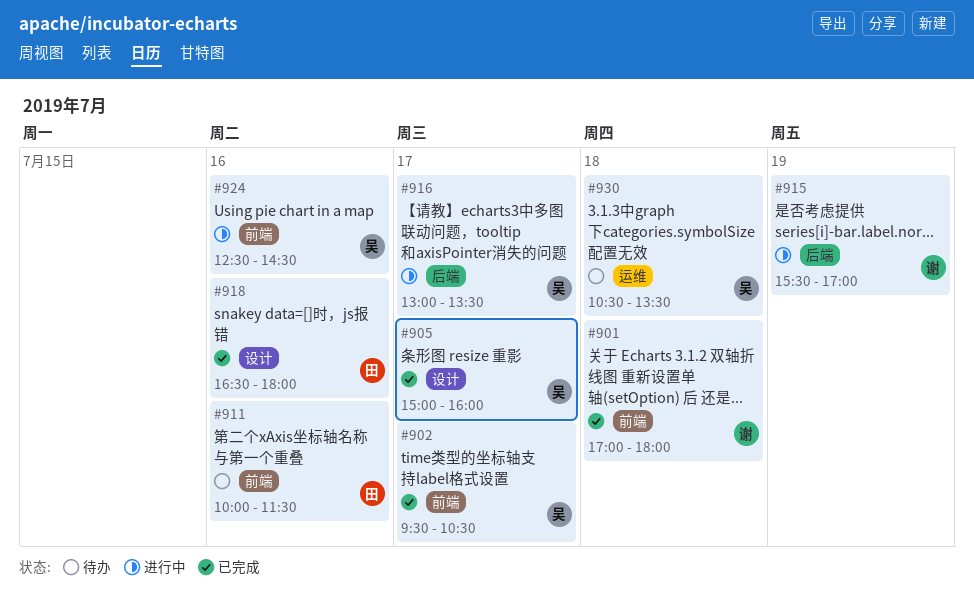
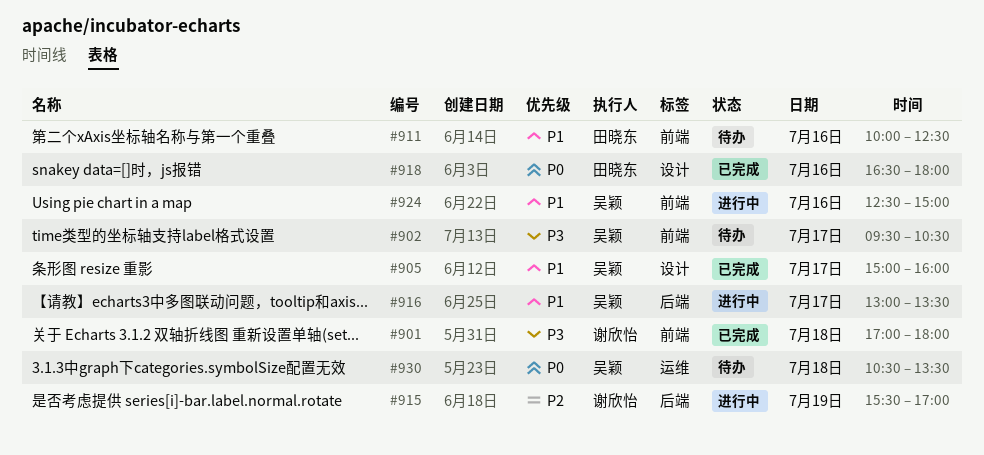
#902, status: 已完成 -> 待办
#911, ends: 11:30 -> 12:30
#924, ends: 14:30 -> 15:00

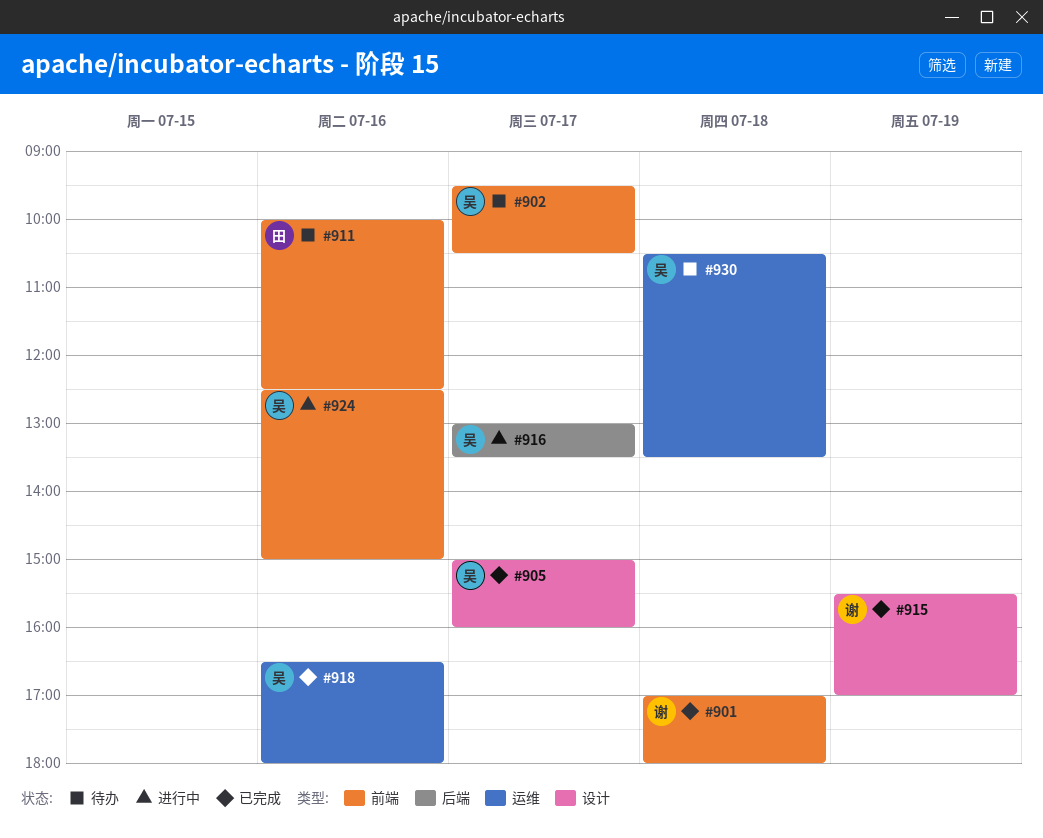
#915, status: 进行中 -> 已完成
#915, label: 后端 -> 设计
#918, owner: 田晓东 -> 吴颖
#918, label: 设计 -> 运维

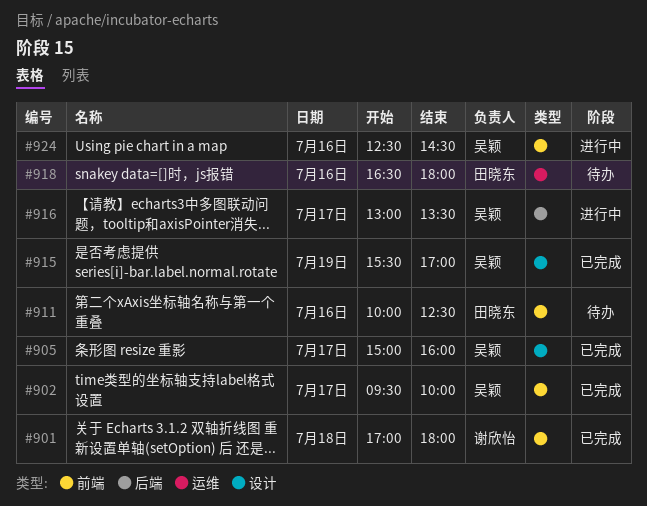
#902, status: 待办 -> 已完成
#902, ends: 10:30 -> 10:00
#915, owner: 谢欣怡 -> 吴颖
#918, status: 已完成 -> 待办
#918, owner: 吴颖 -> 田晓东
#924, ends: 15:00 -> 14:30
#930: present -> none

